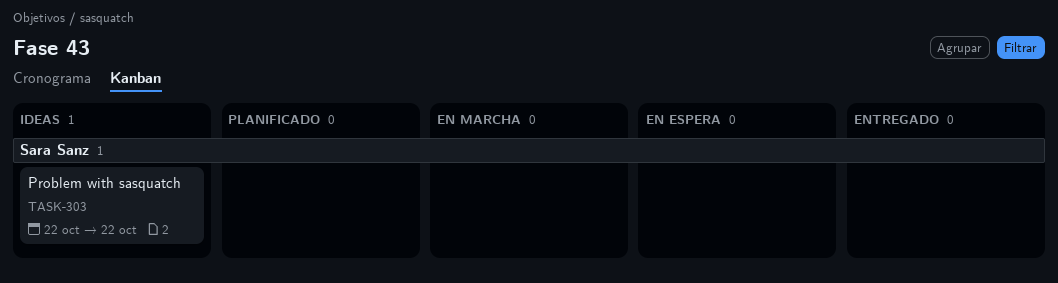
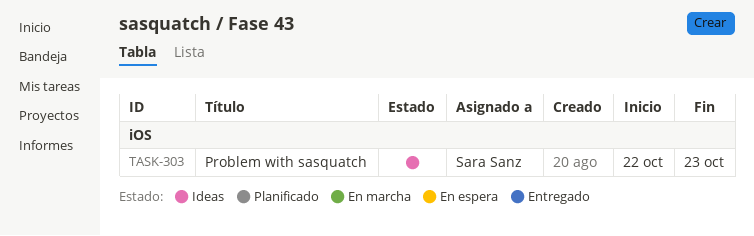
TASK-303, due: Oct 22 -> Oct 23

